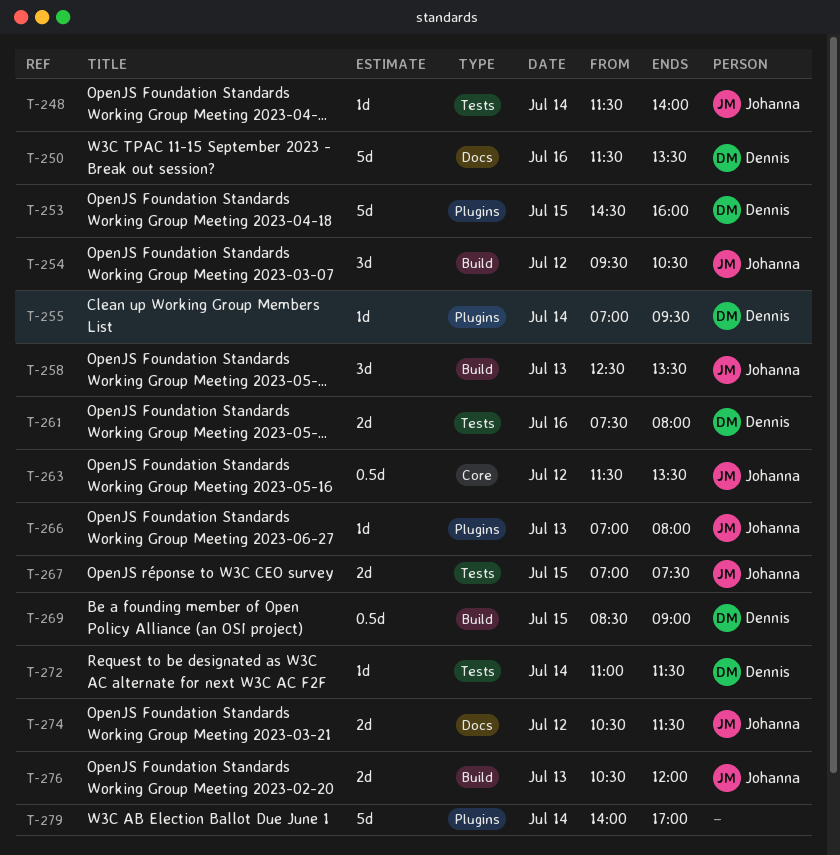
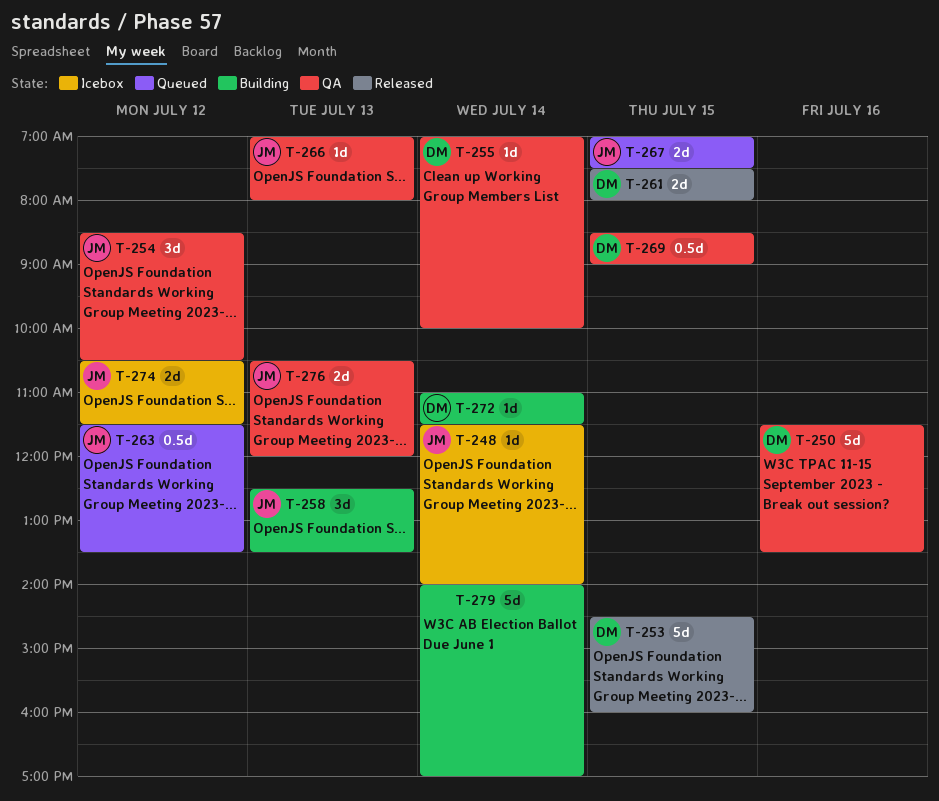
T-254, begins: 09:30 -> 08:30
T-255, ends: 09:30 -> 10:00
T-261, day: Jul 16 -> Jul 15

